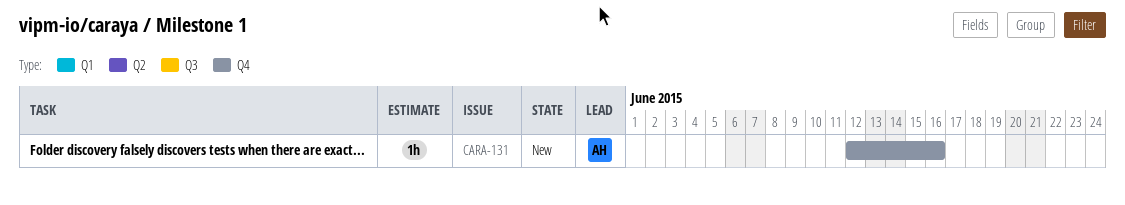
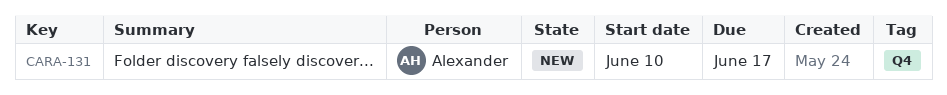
CARA-131, start: Jun 12 -> Jun 10
CARA-131, due: Jun 16 -> Jun 17

